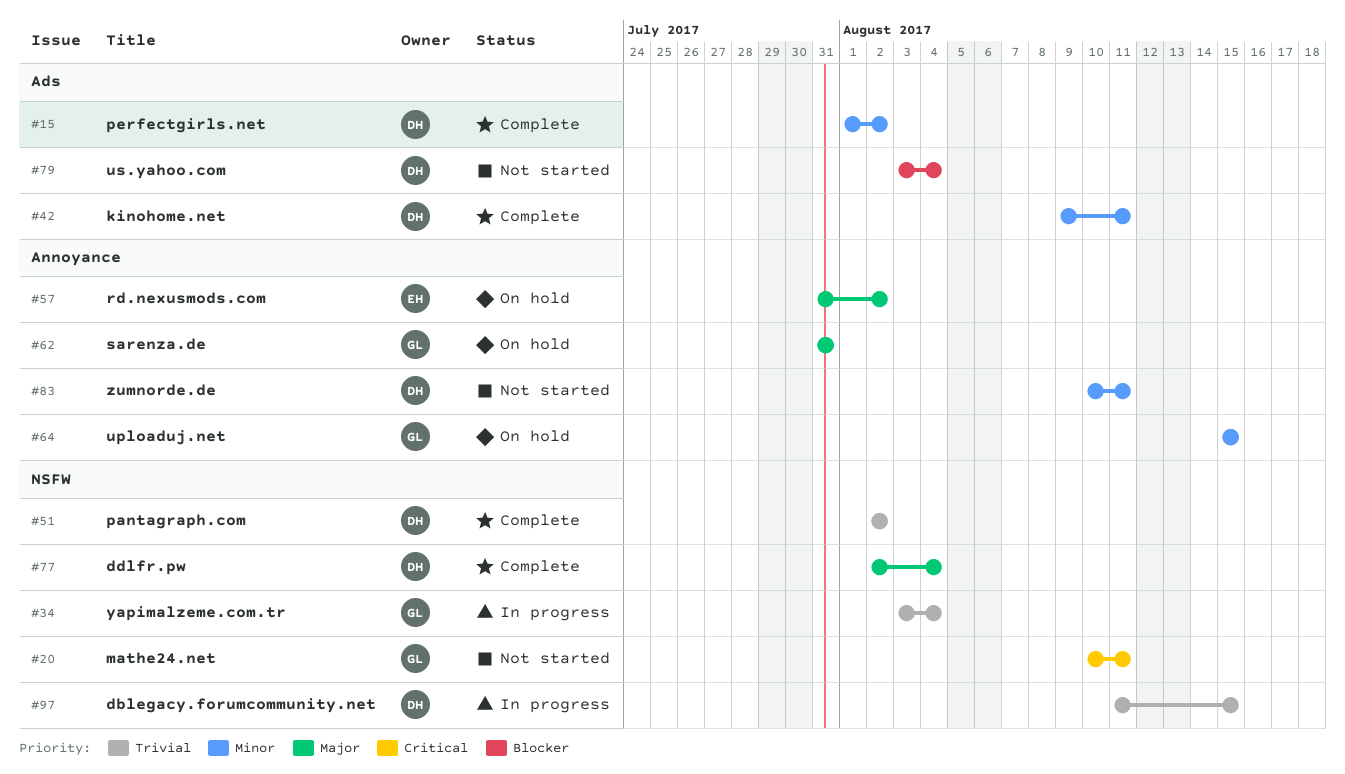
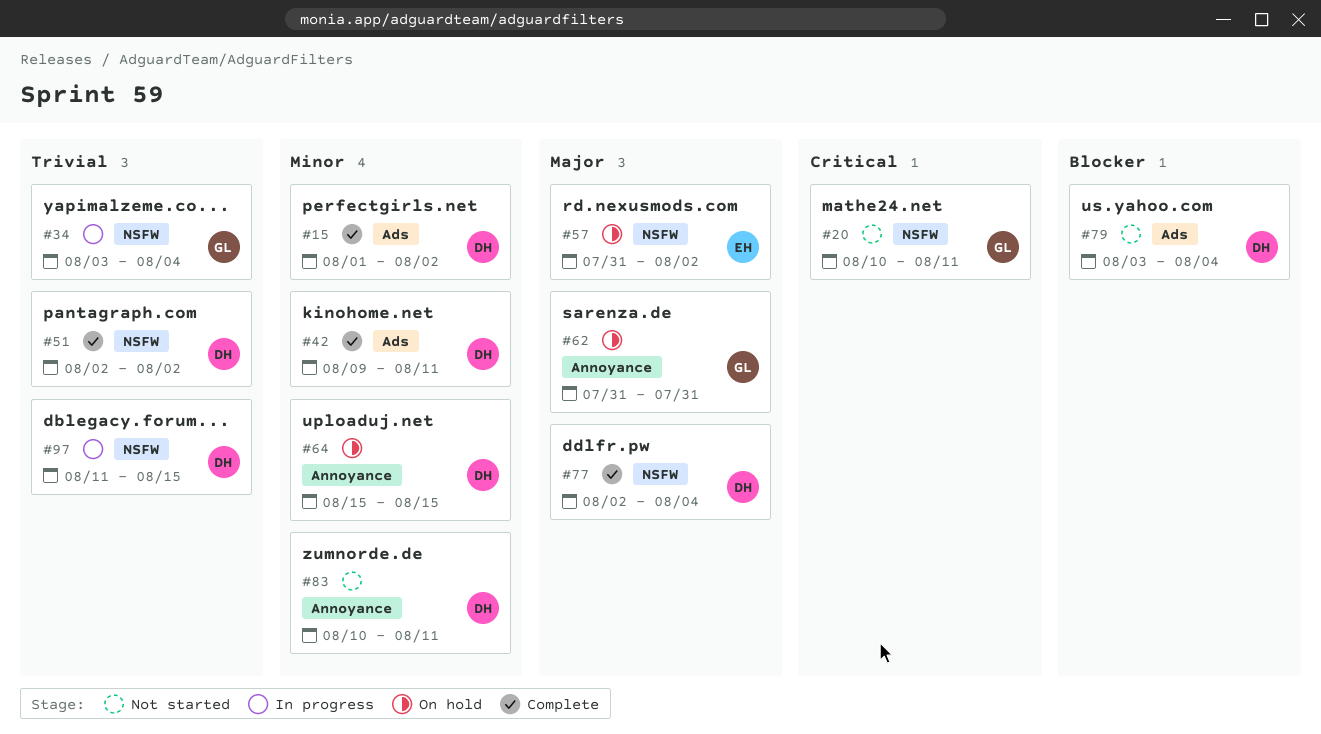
#57, label: Annoyance -> NSFW
#64, owner: GL -> DH

